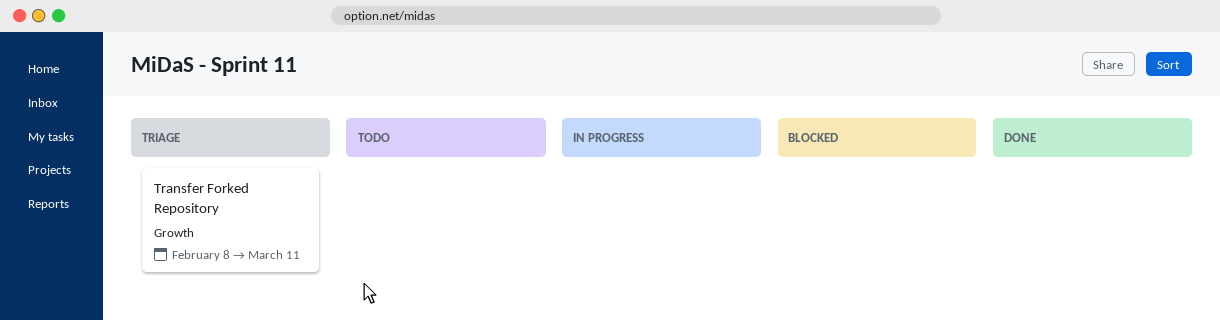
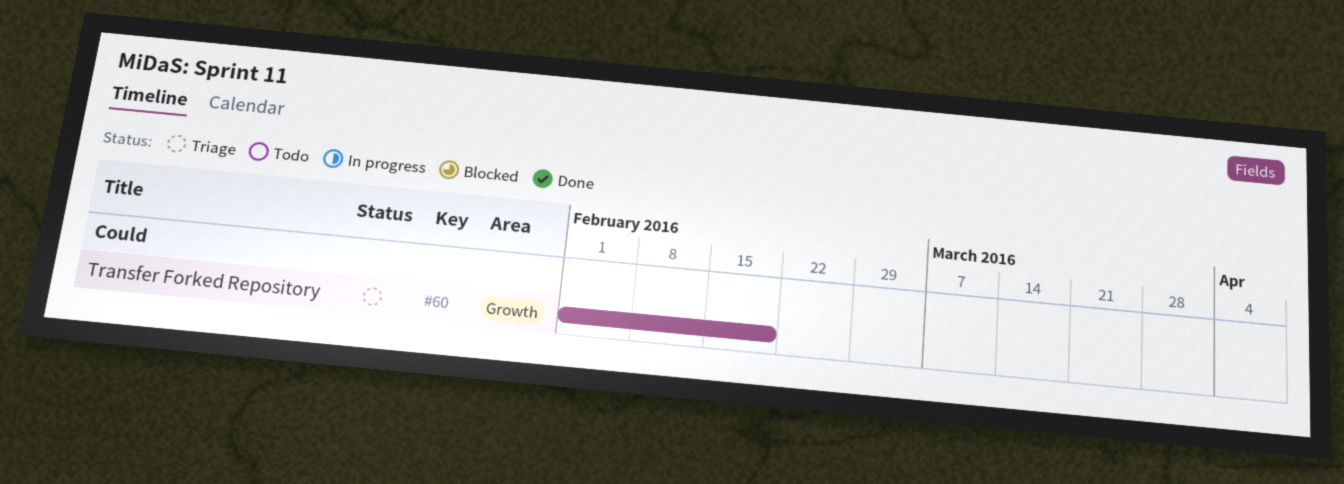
Transfer Forked Repository, start: Feb 8 -> Feb 1
Transfer Forked Repository, due: Mar 11 -> Feb 19

